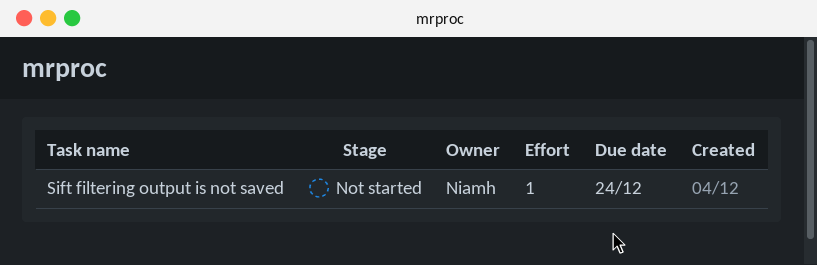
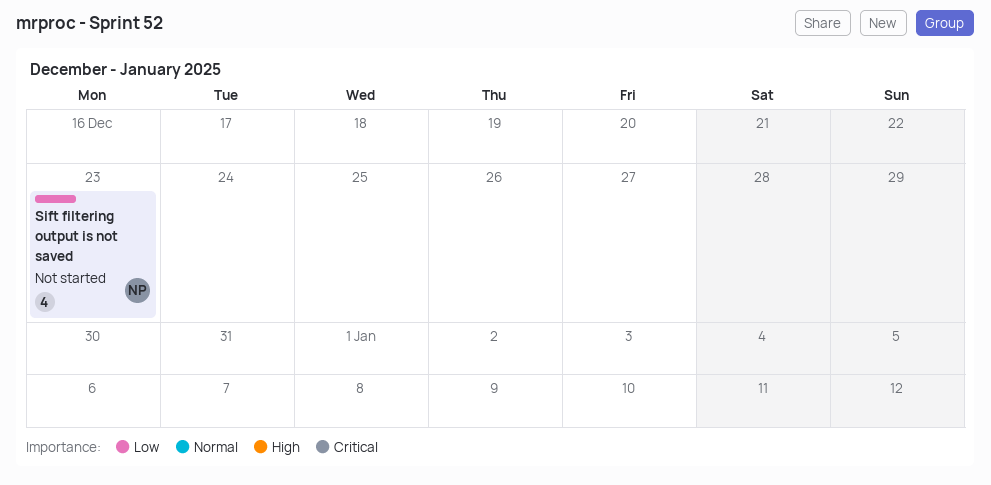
Sift filtering output is not saved, estimate: 1 -> 4
Sift filtering output is not saved, due: Dec 24 -> Dec 23

